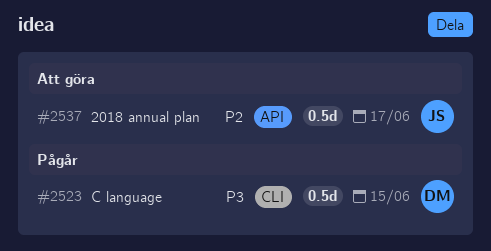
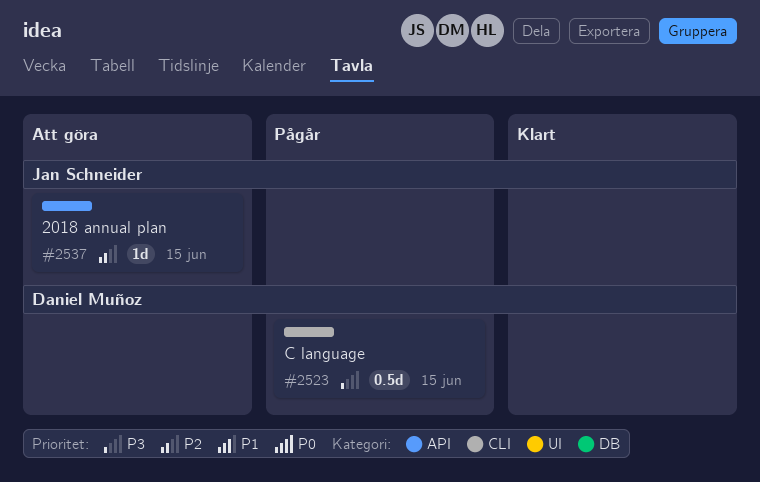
#2537, estimate: 0.5d -> 1d
#2537, due: Jun 17 -> Jun 15

